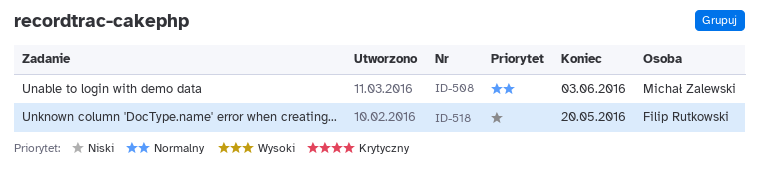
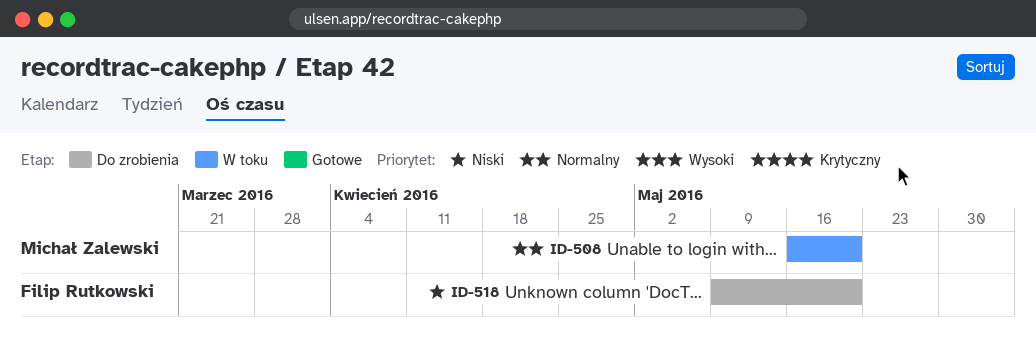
ID-508, due: Jun 3 -> May 20

